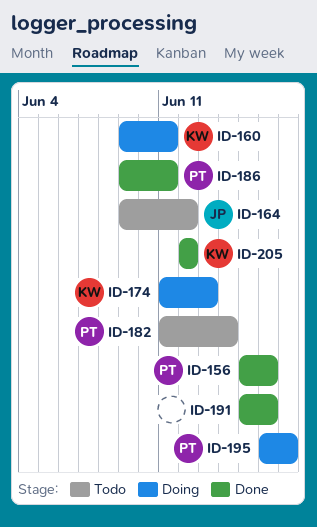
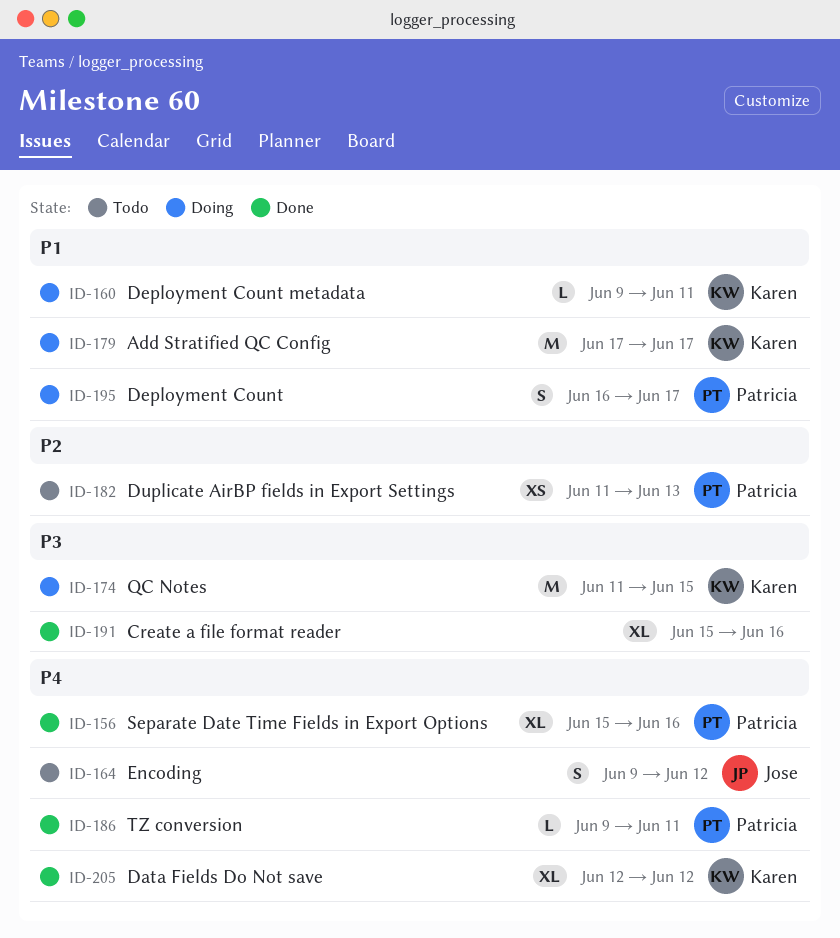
ID-174, due: Jun 13 -> Jun 15
ID-179: none -> present
ID-182, due: Jun 14 -> Jun 13

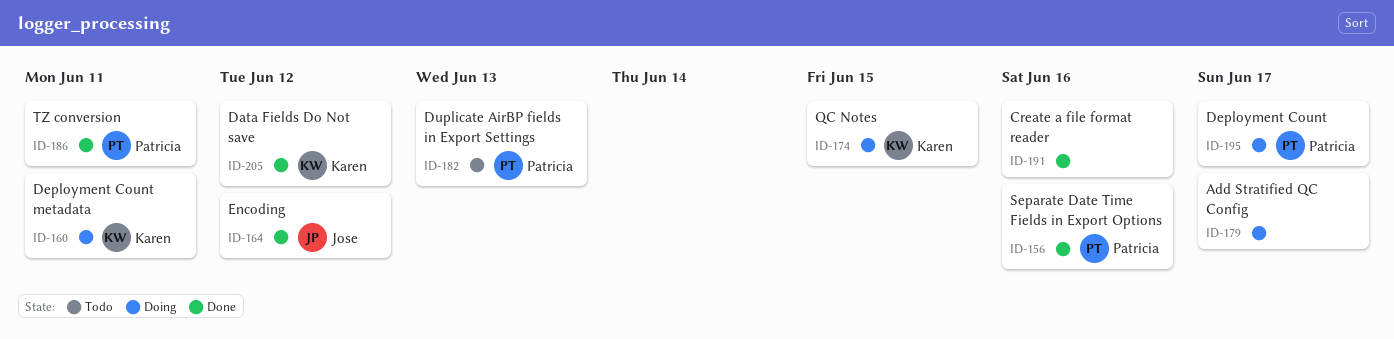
ID-164, status: Todo -> Done
ID-179, owner: Karen -> none

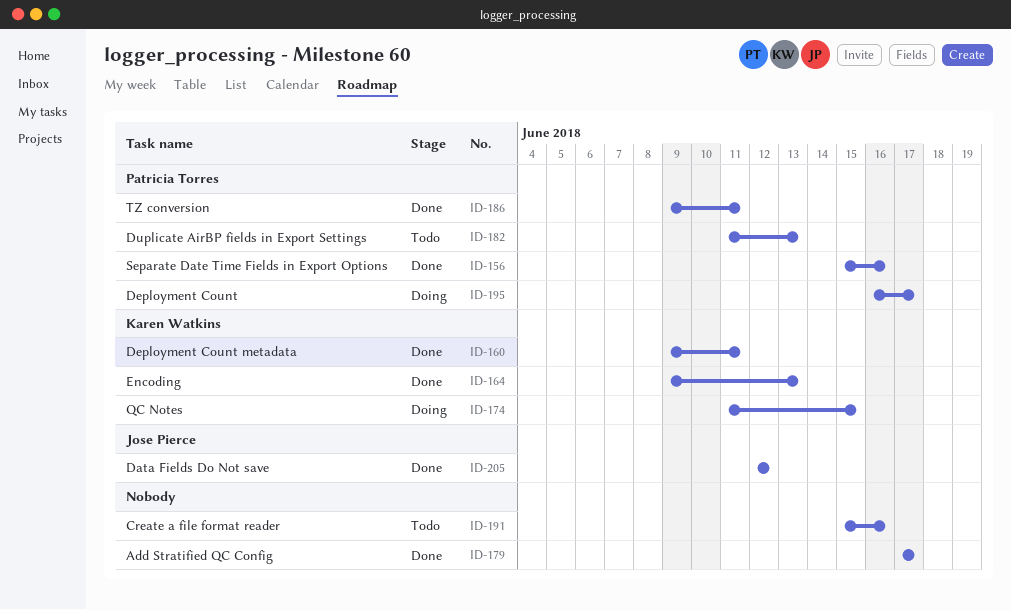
ID-160, status: Doing -> Done
ID-164, owner: Jose Pierce -> Karen Watkins
ID-164, due: Jun 12 -> Jun 13
ID-179, status: Doing -> Done
ID-191, status: Done -> Todo
ID-205, owner: Karen Watkins -> Jose Pierce

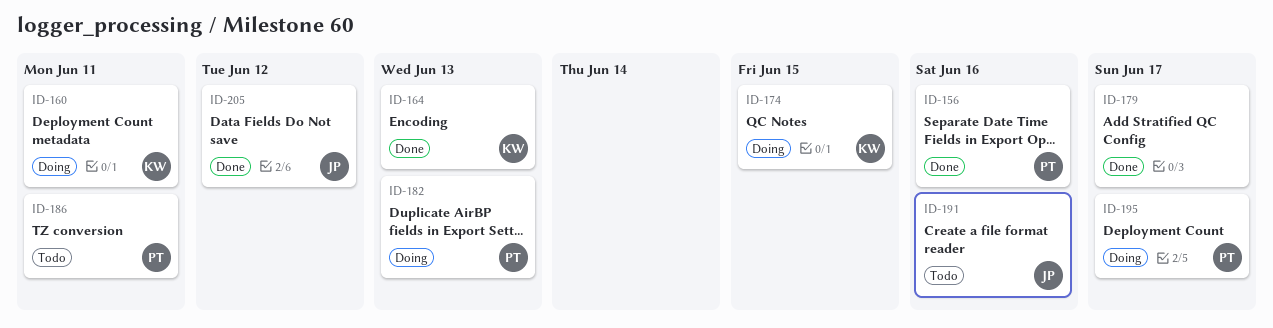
ID-160, status: Done -> Doing
ID-182, status: Todo -> Doing
ID-186, status: Done -> Todo
ID-191, owner: none -> Jose Pierce

